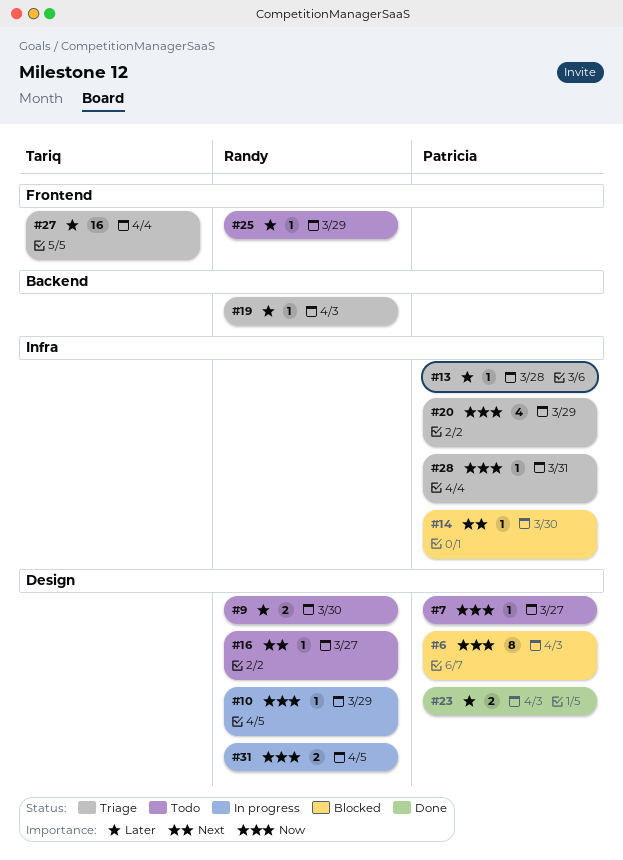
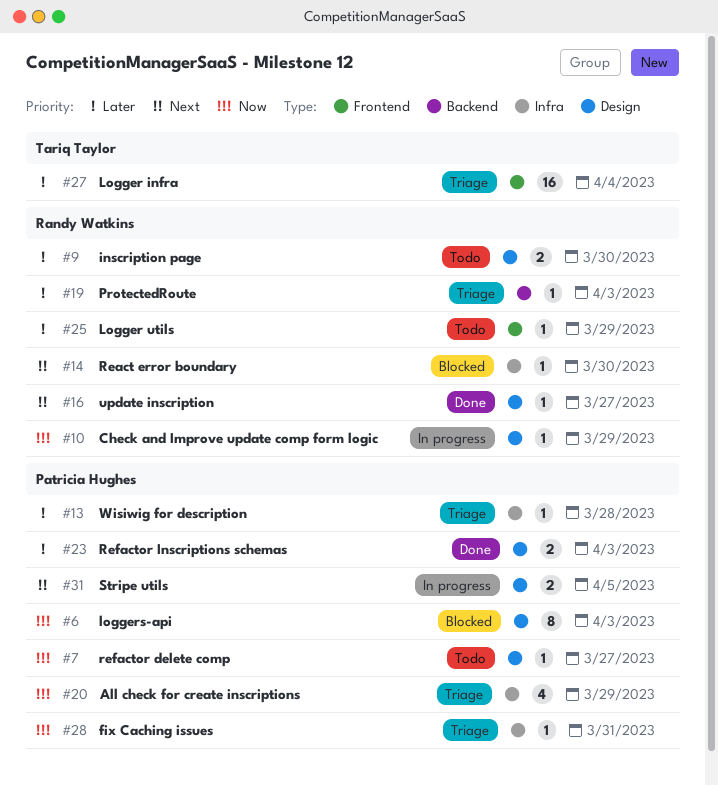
#14, owner: Patricia Hughes -> Randy Watkins
#16, status: Todo -> Done
#31, owner: Randy Watkins -> Patricia Hughes
#31, priority: Now -> Next

